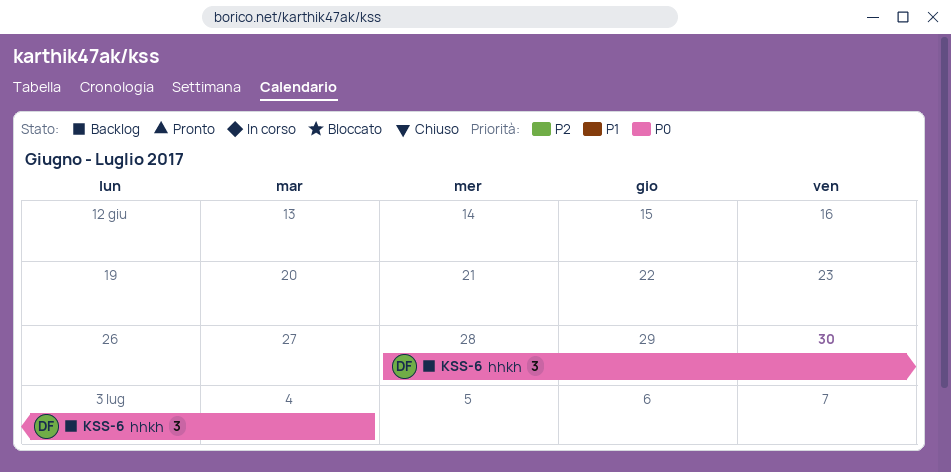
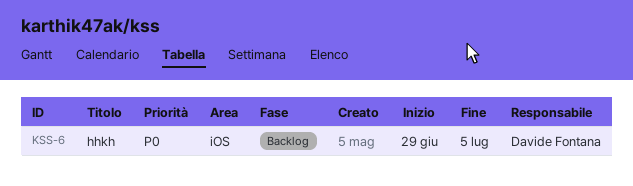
KSS-6, start: Jun 28 -> Jun 29
KSS-6, due: Jul 4 -> Jul 5

